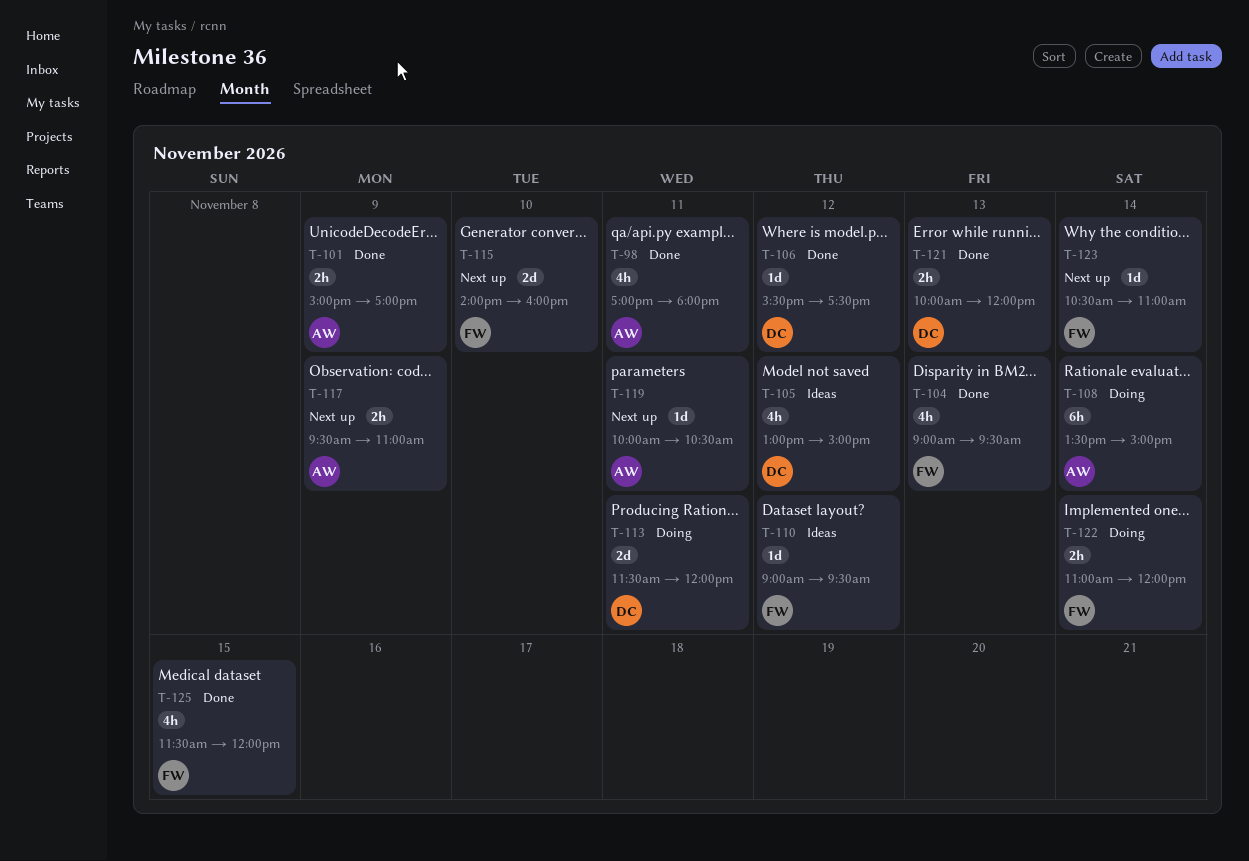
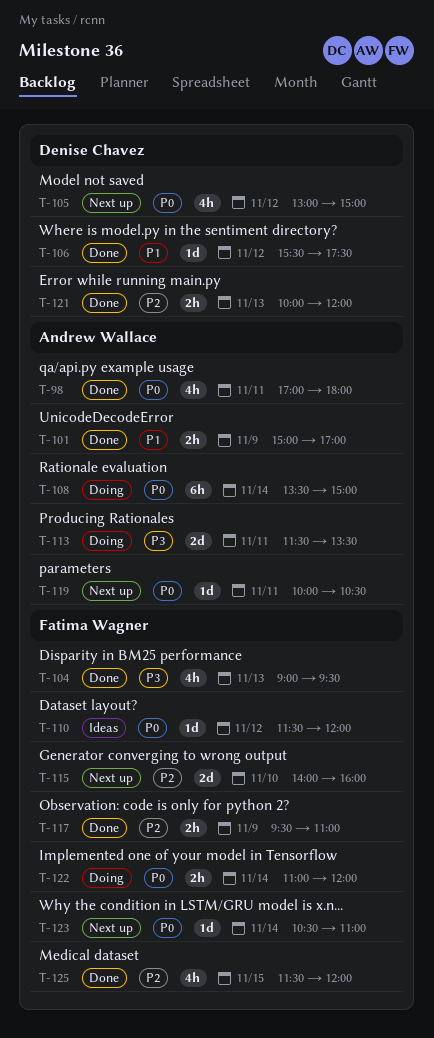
T-105, status: Ideas -> Next up
T-110, begins: 09:00 -> 11:30
T-110, ends: 09:30 -> 12:00
T-113, owner: Denise Chavez -> Andrew Wallace
T-113, ends: 12:00 -> 13:30
T-117, status: Next up -> Done
T-117, owner: Andrew Wallace -> Fatima Wagner

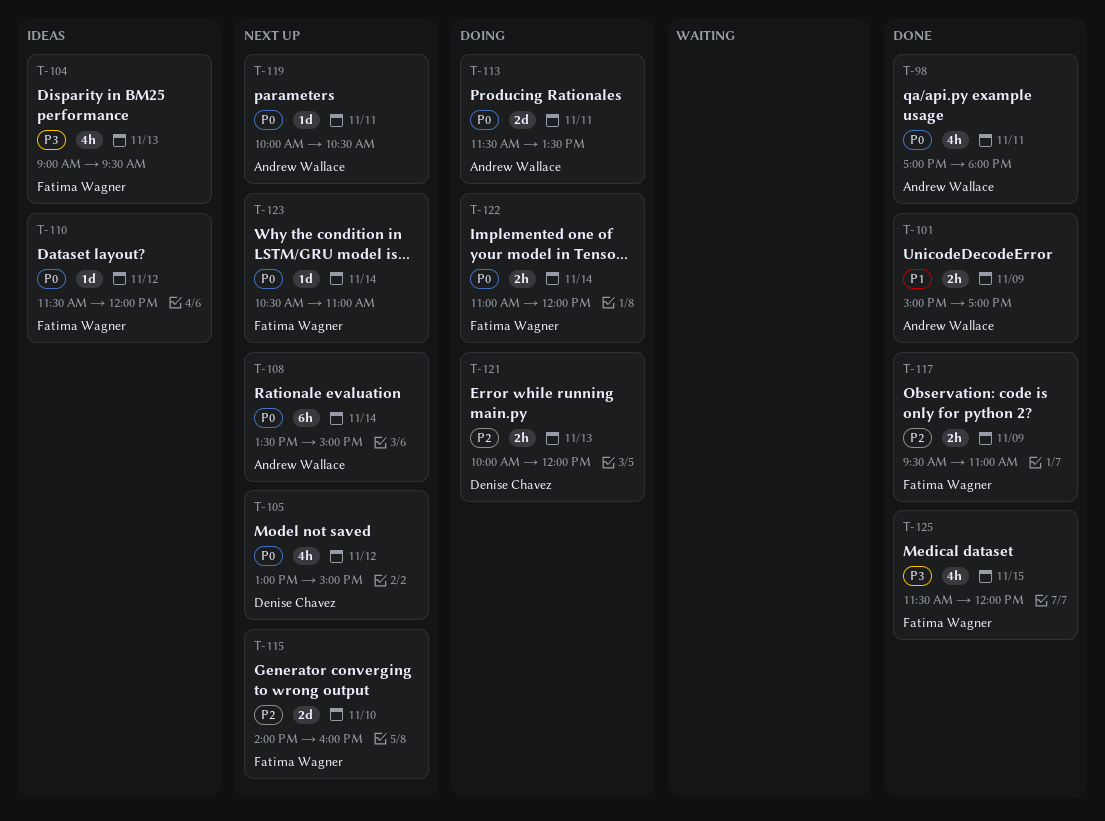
T-104, status: Done -> Ideas
T-106: present -> none
T-108, status: Doing -> Next up
T-113, priority: P3 -> P0
T-121, status: Done -> Doing
T-125, priority: P2 -> P3

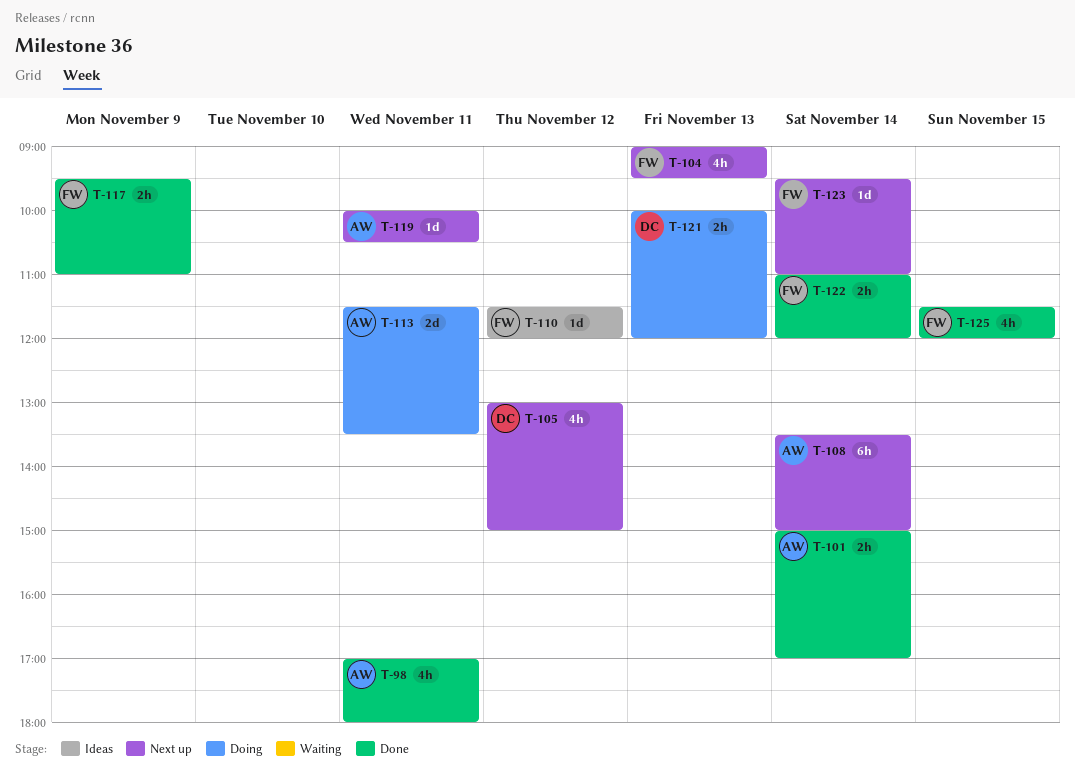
T-101, day: Nov 9 -> Nov 14
T-104, status: Ideas -> Next up
T-115: present -> none
T-122, status: Doing -> Done
T-123, begins: 10:30 -> 09:30

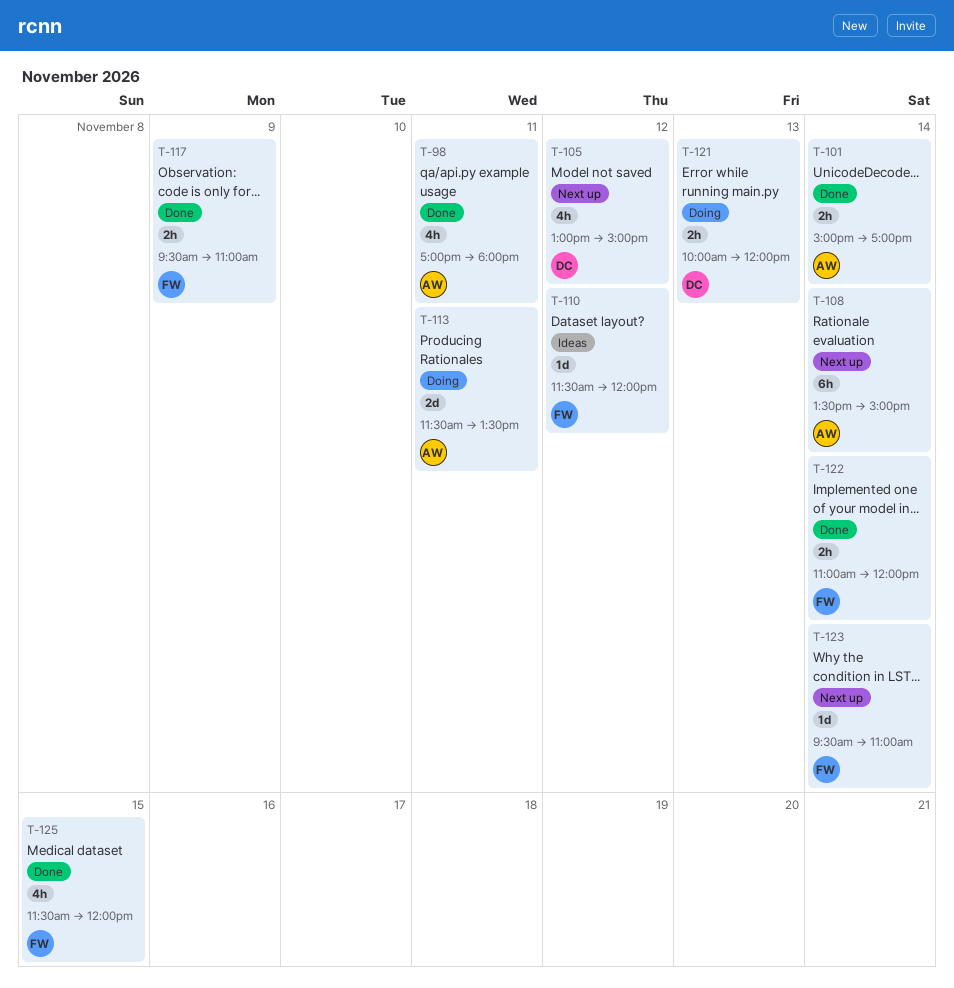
T-104: present -> none
T-119: present -> none

